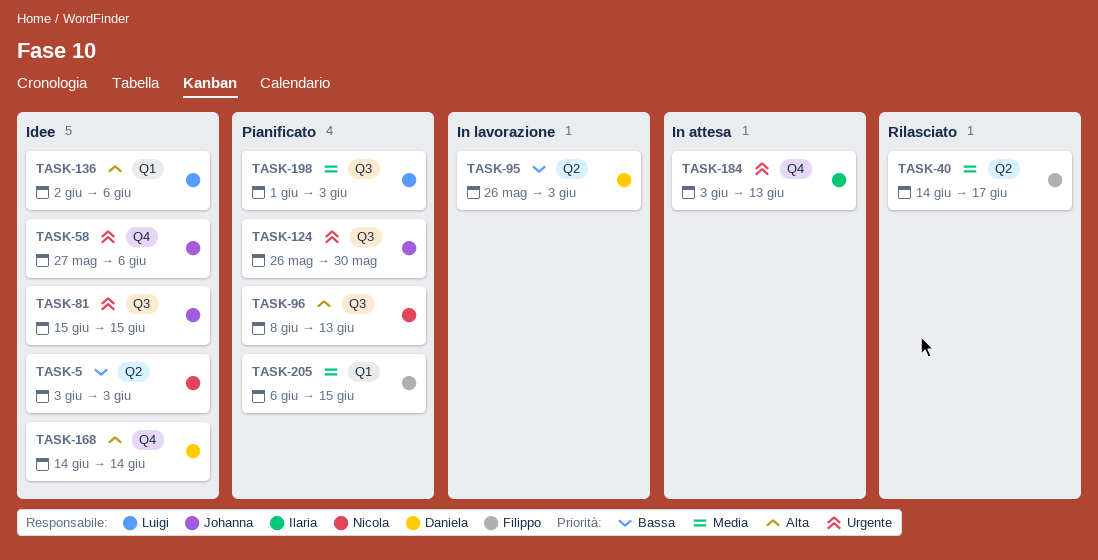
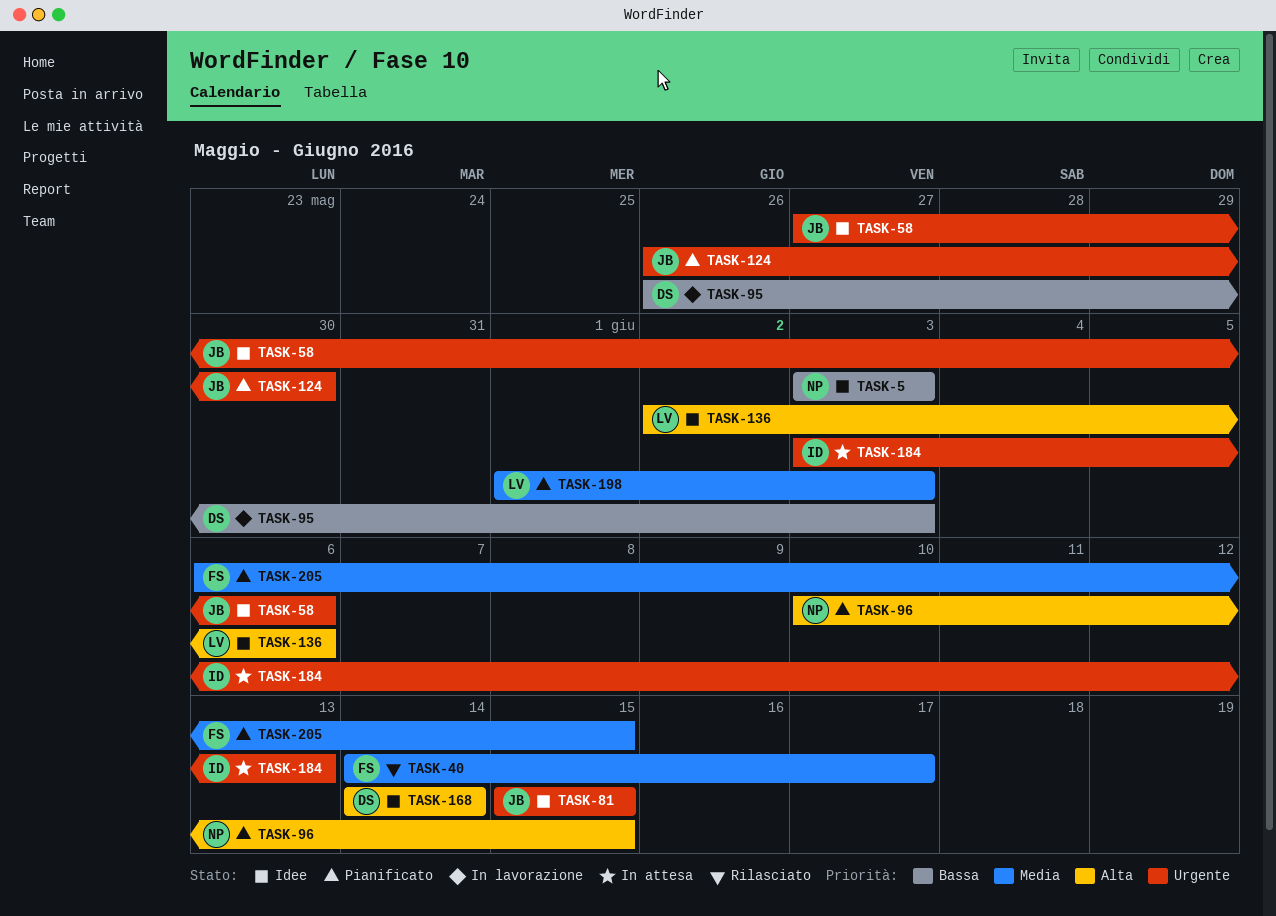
TASK-96, start: Jun 8 -> Jun 10
TASK-96, due: Jun 13 -> Jun 15

